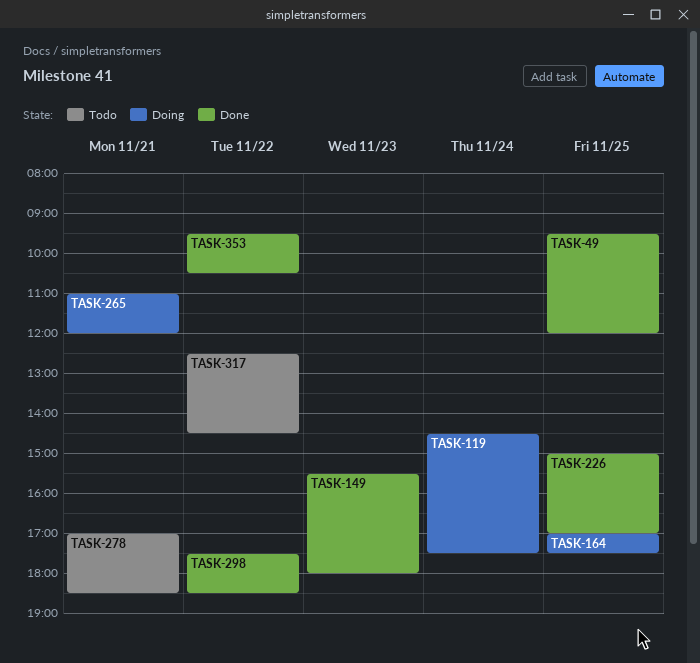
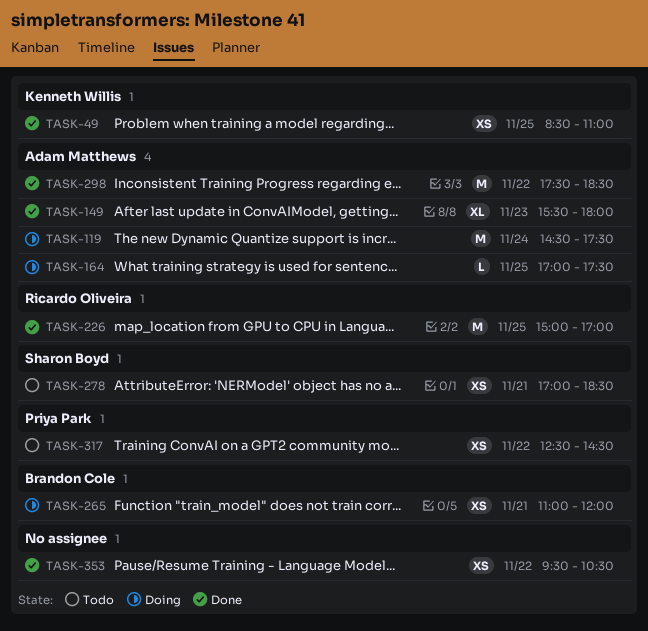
TASK-49, begins: 09:30 -> 08:30
TASK-49, ends: 12:00 -> 11:00

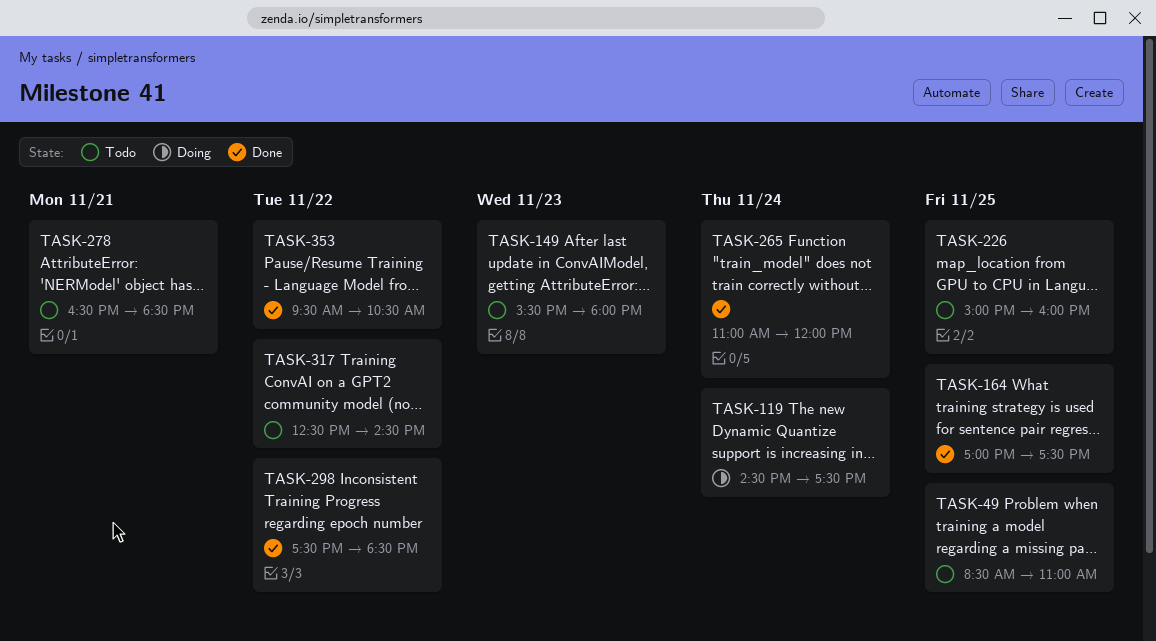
TASK-49, status: Done -> Todo
TASK-149, status: Done -> Todo
TASK-164, status: Doing -> Done
TASK-226, status: Done -> Todo
TASK-226, ends: 17:00 -> 16:00
TASK-265, status: Doing -> Done
TASK-265, day: Nov 21 -> Nov 24
TASK-278, begins: 17:00 -> 16:30

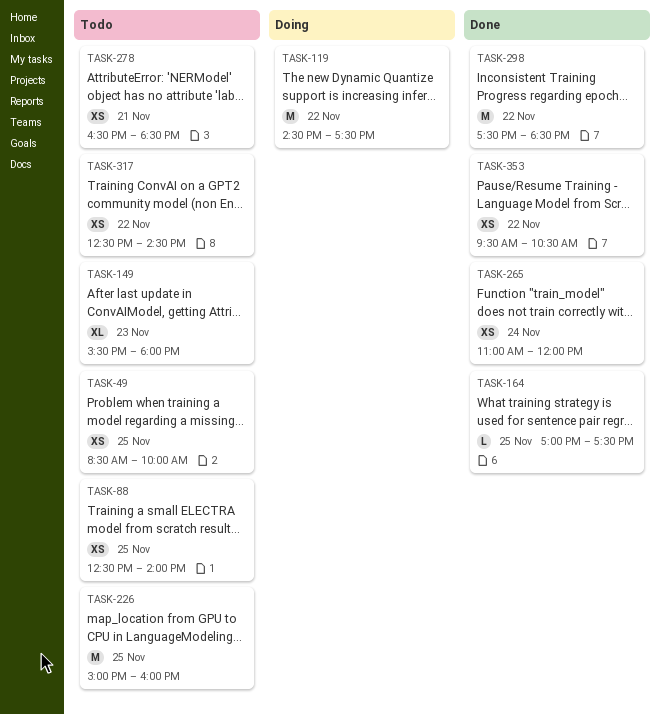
TASK-49, ends: 11:00 -> 10:00
TASK-88: none -> present
TASK-119, day: Nov 24 -> Nov 22

